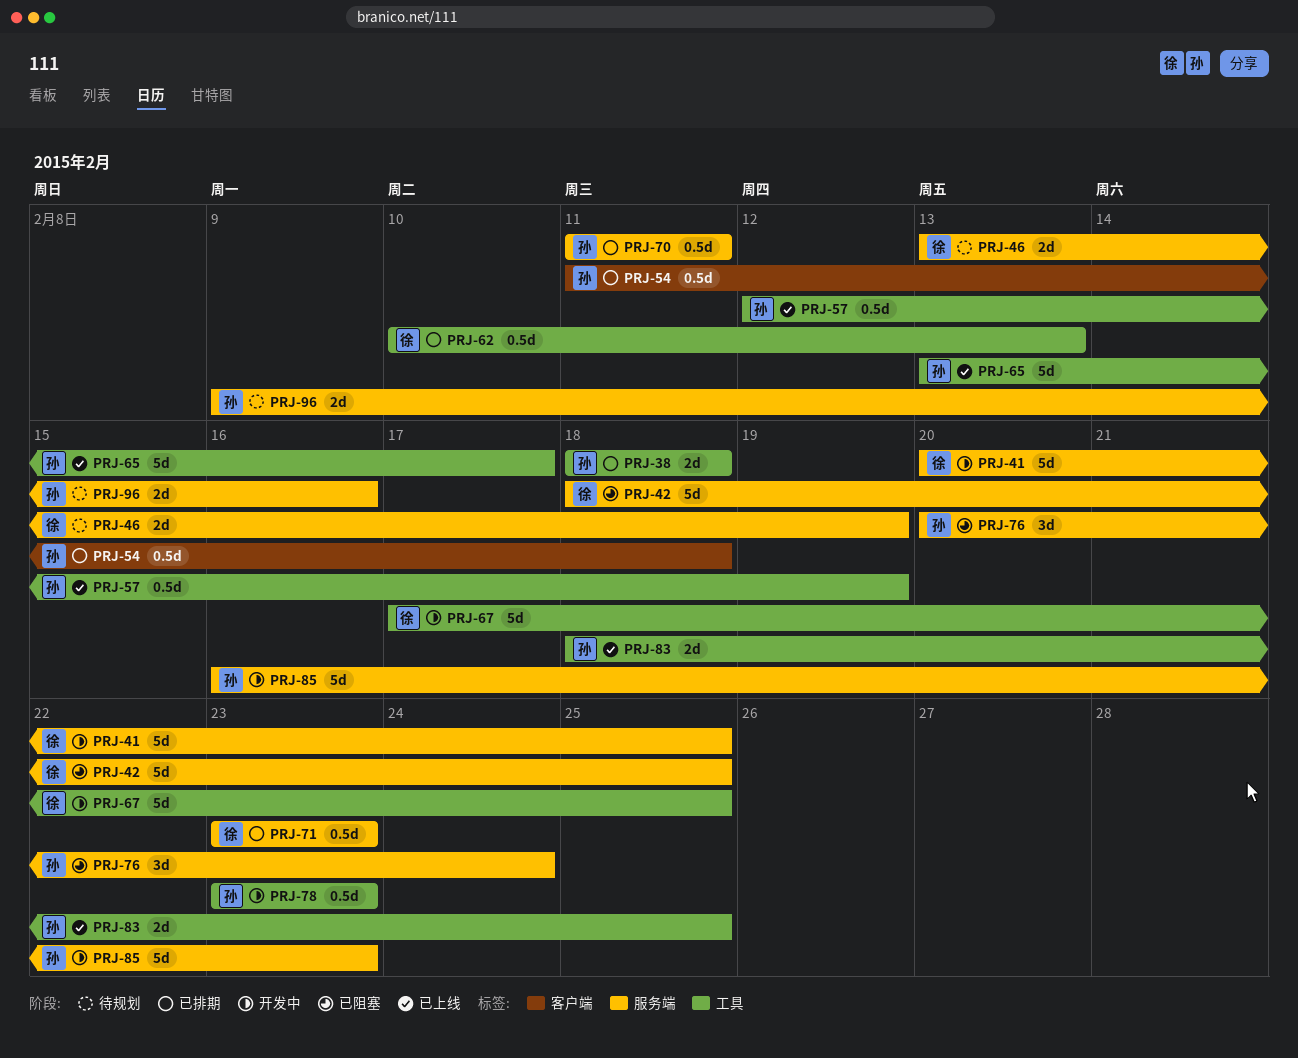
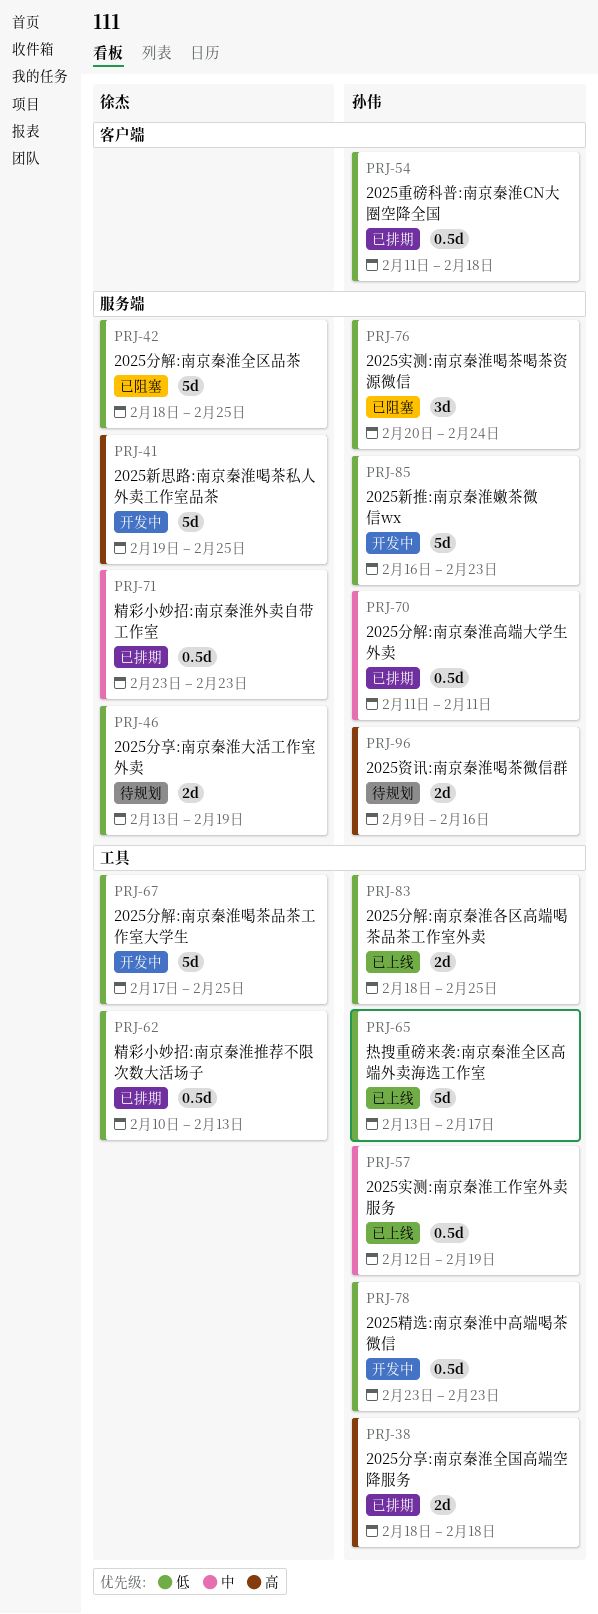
PRJ-41, start: Feb 20 -> Feb 19

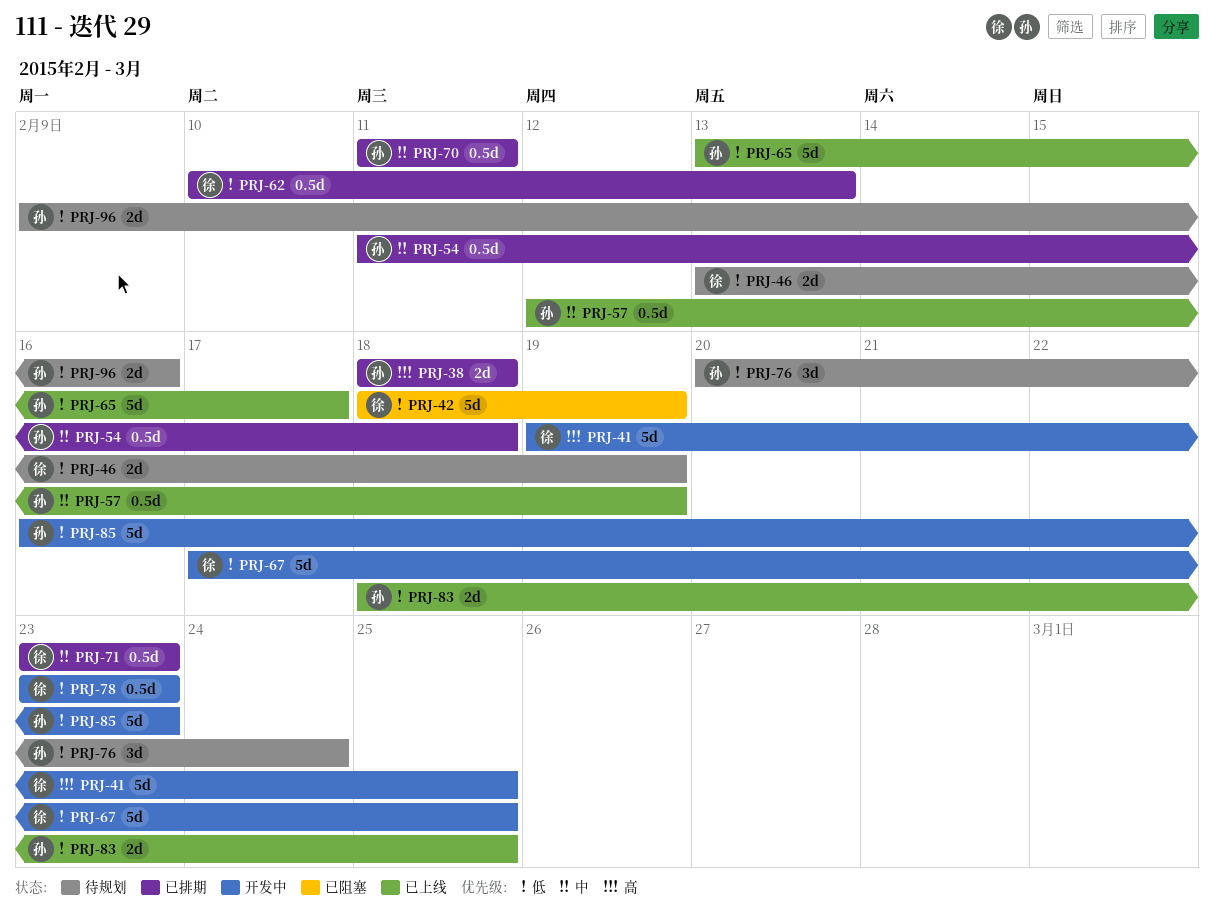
PRJ-42, due: Feb 25 -> Feb 19
PRJ-54, priority: 低 -> 中
PRJ-76, status: 已阻塞 -> 待规划
PRJ-78, owner: 孙伟 -> 徐杰
PRJ-96, priority: 高 -> 低

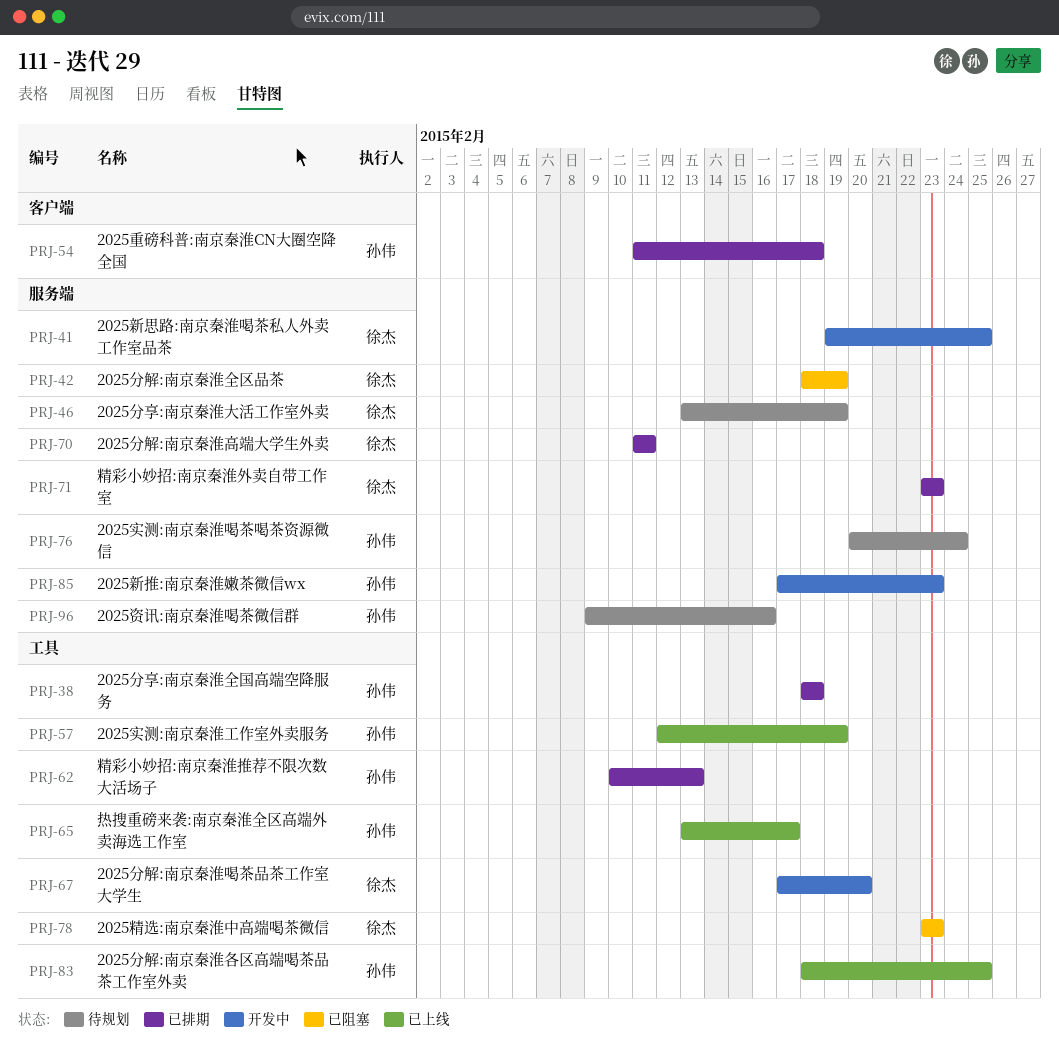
PRJ-62, owner: 徐杰 -> 孙伟
PRJ-67, due: Feb 25 -> Feb 20
PRJ-70, owner: 孙伟 -> 徐杰
PRJ-78, status: 开发中 -> 已阻塞
PRJ-85, start: Feb 16 -> Feb 17

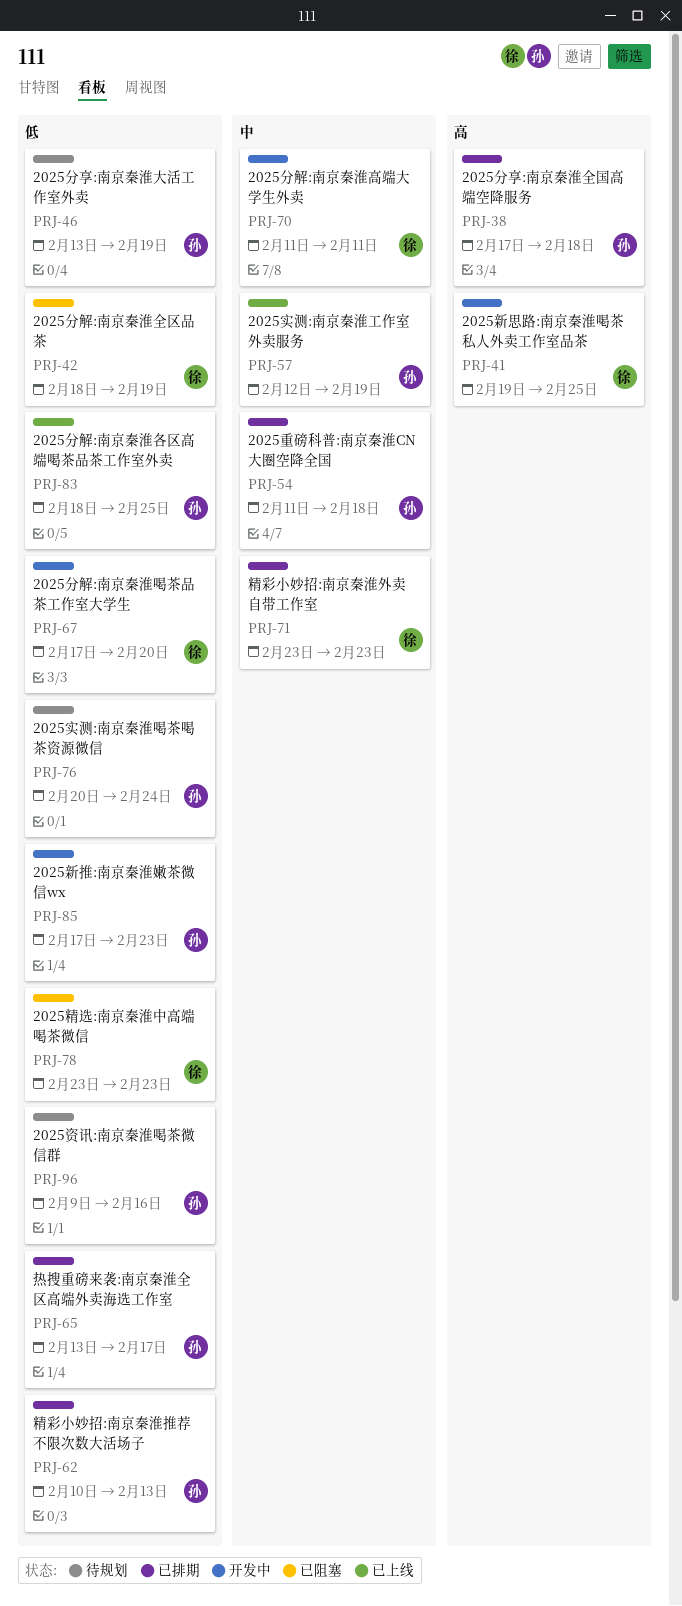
PRJ-38, start: Feb 18 -> Feb 17
PRJ-46, owner: 徐杰 -> 孙伟
PRJ-65, status: 已上线 -> 已排期
PRJ-70, status: 已排期 -> 开发中

